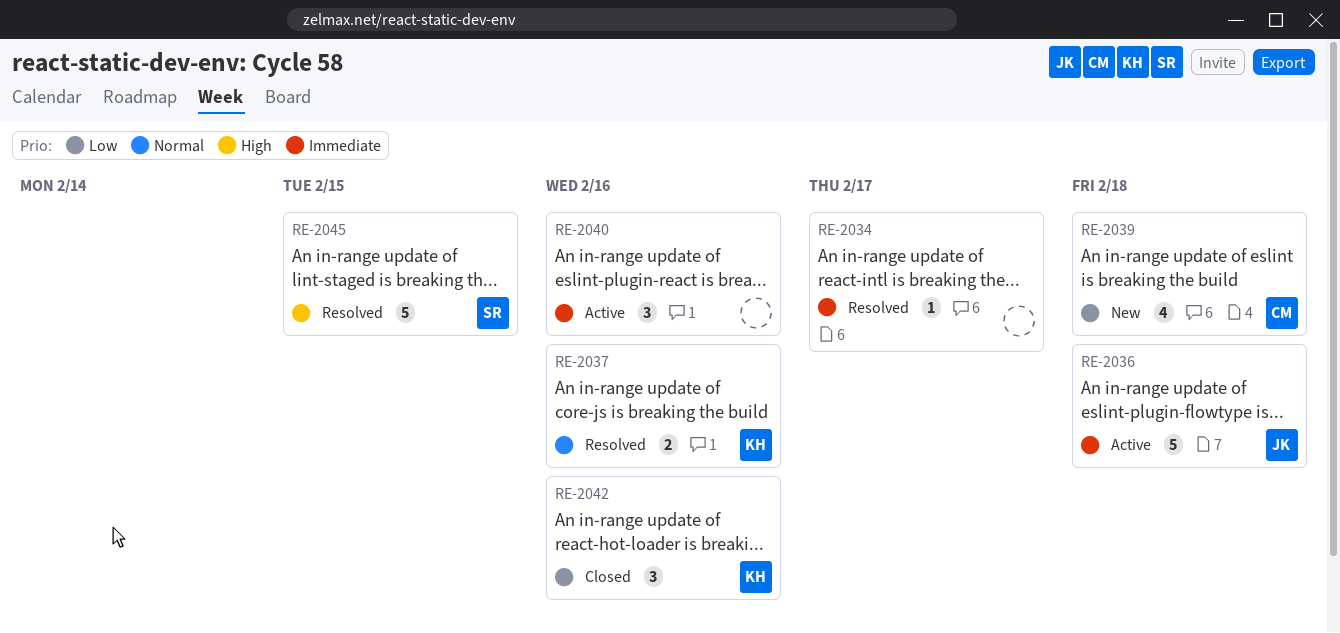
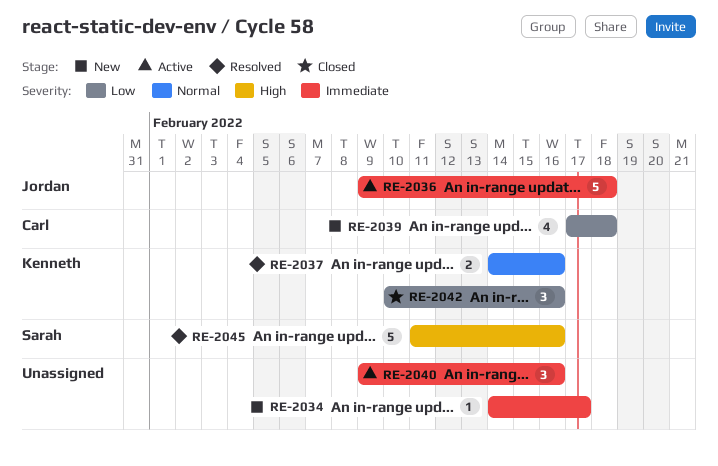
RE-2034, status: Resolved -> New
RE-2045, due: Feb 15 -> Feb 16

